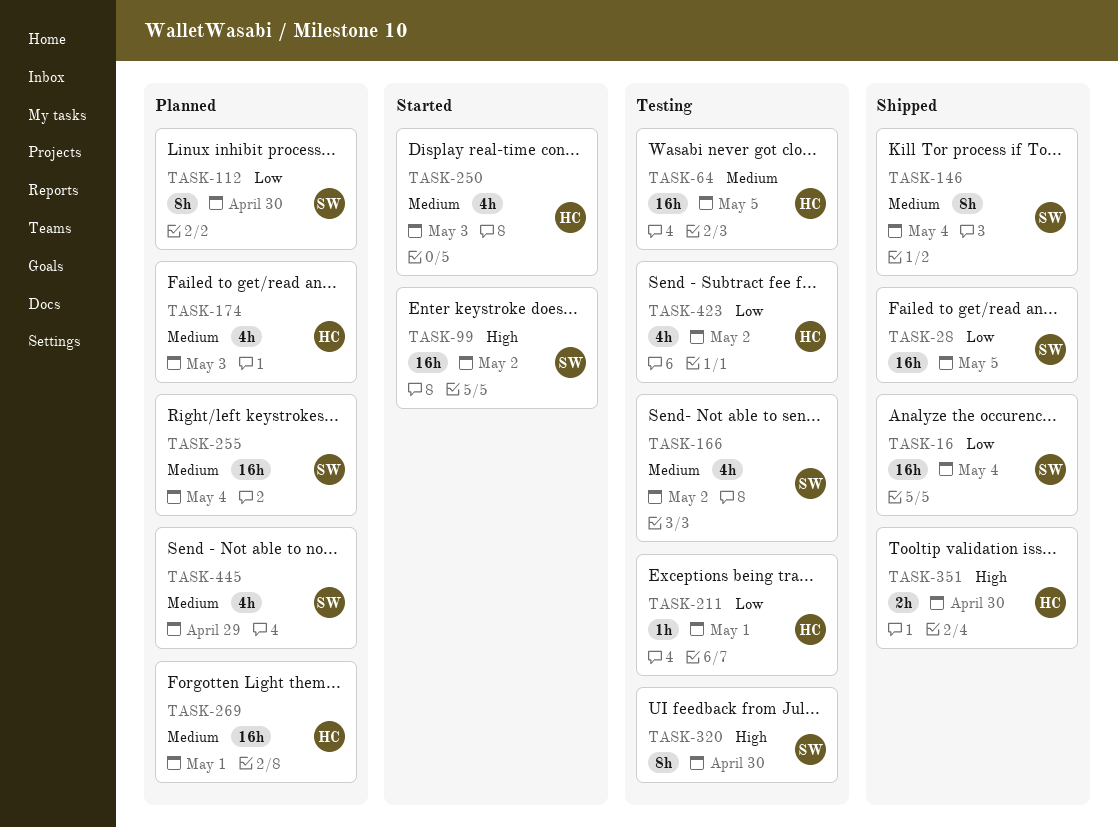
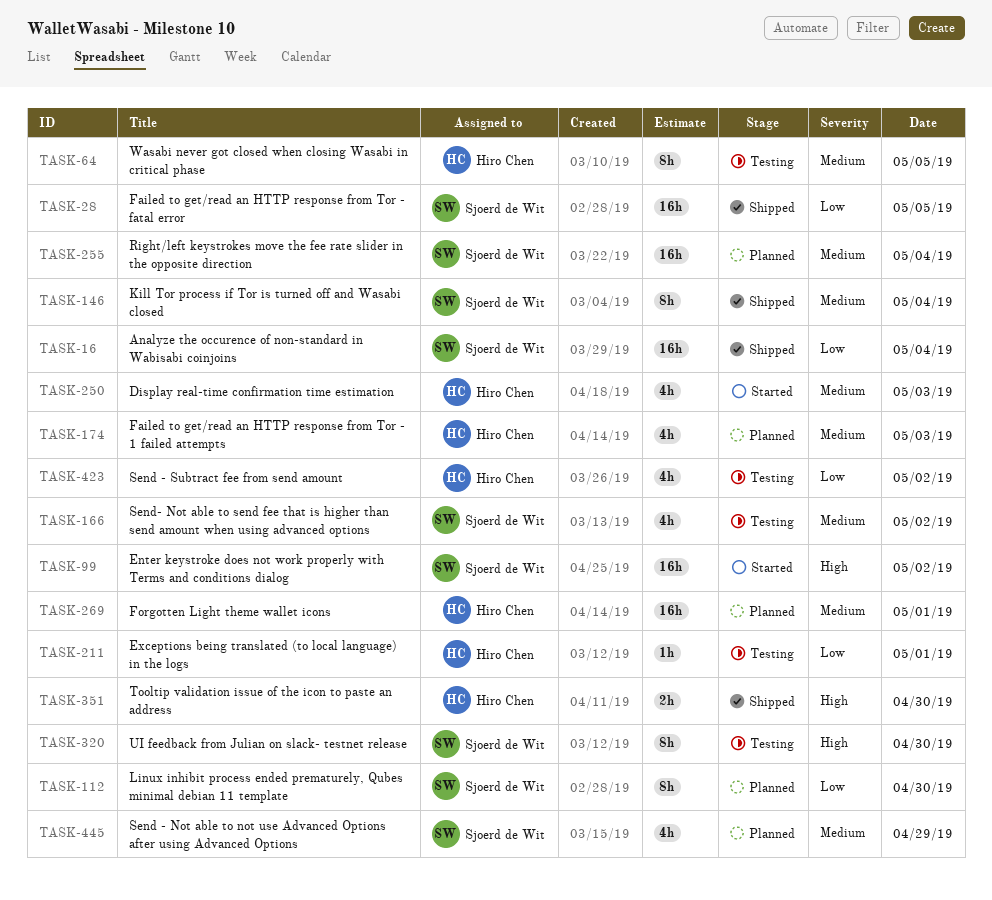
TASK-64, estimate: 16h -> 8h

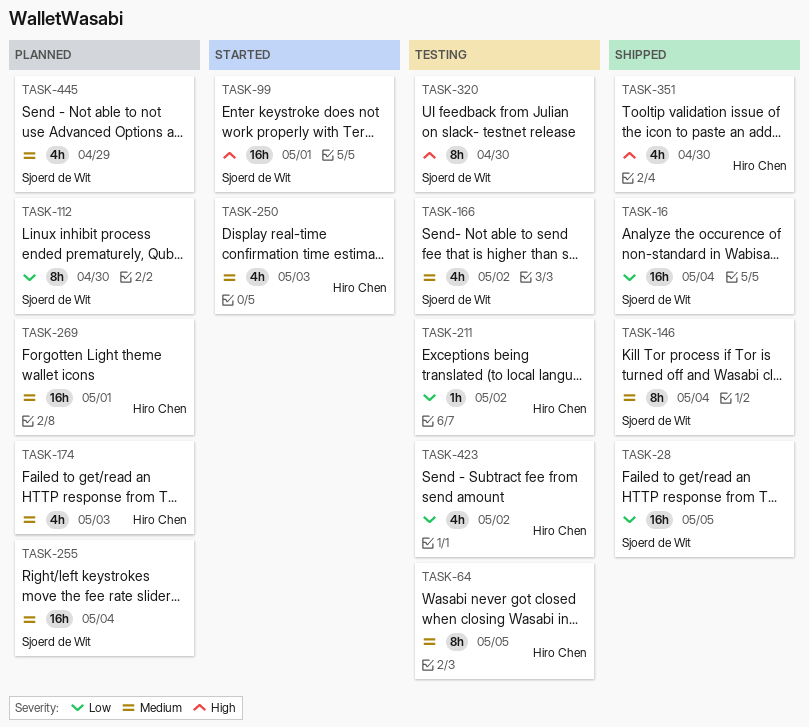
TASK-99, day: May 2 -> May 1
TASK-211, day: May 1 -> May 2
TASK-351, estimate: 2h -> 4h

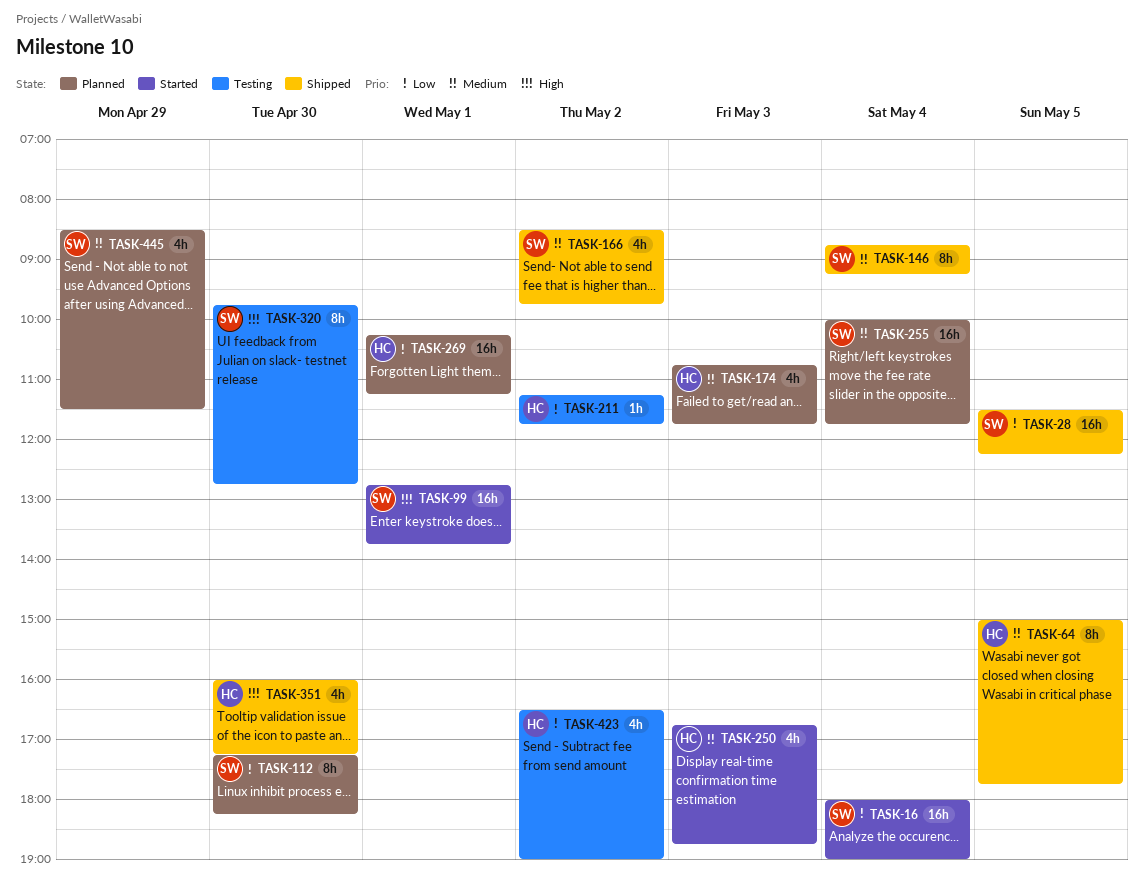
TASK-16, status: Shipped -> Started
TASK-64, status: Testing -> Shipped
TASK-166, status: Testing -> Shipped
TASK-269, priority: Medium -> Low

